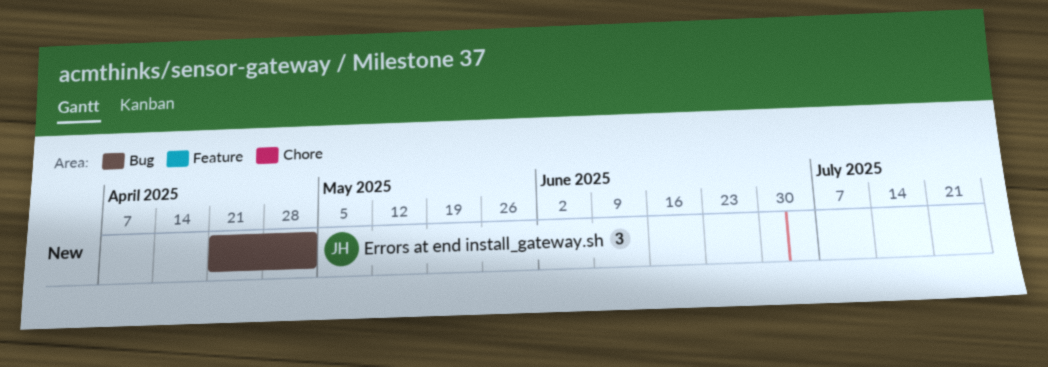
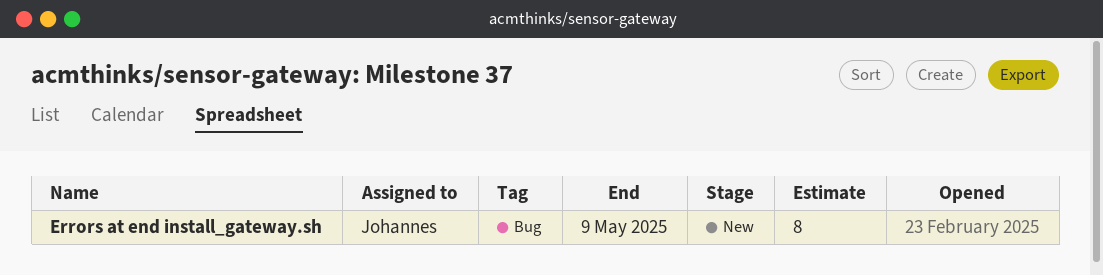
Errors at end install_gateway.sh, estimate: 3 -> 8
Errors at end install_gateway.sh, due: May 2 -> May 9

